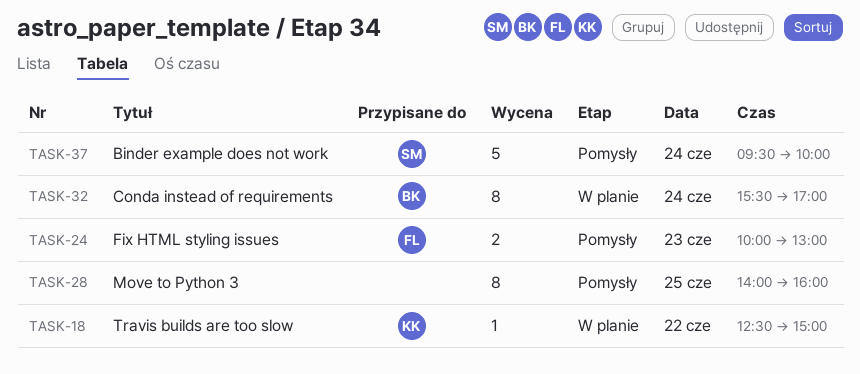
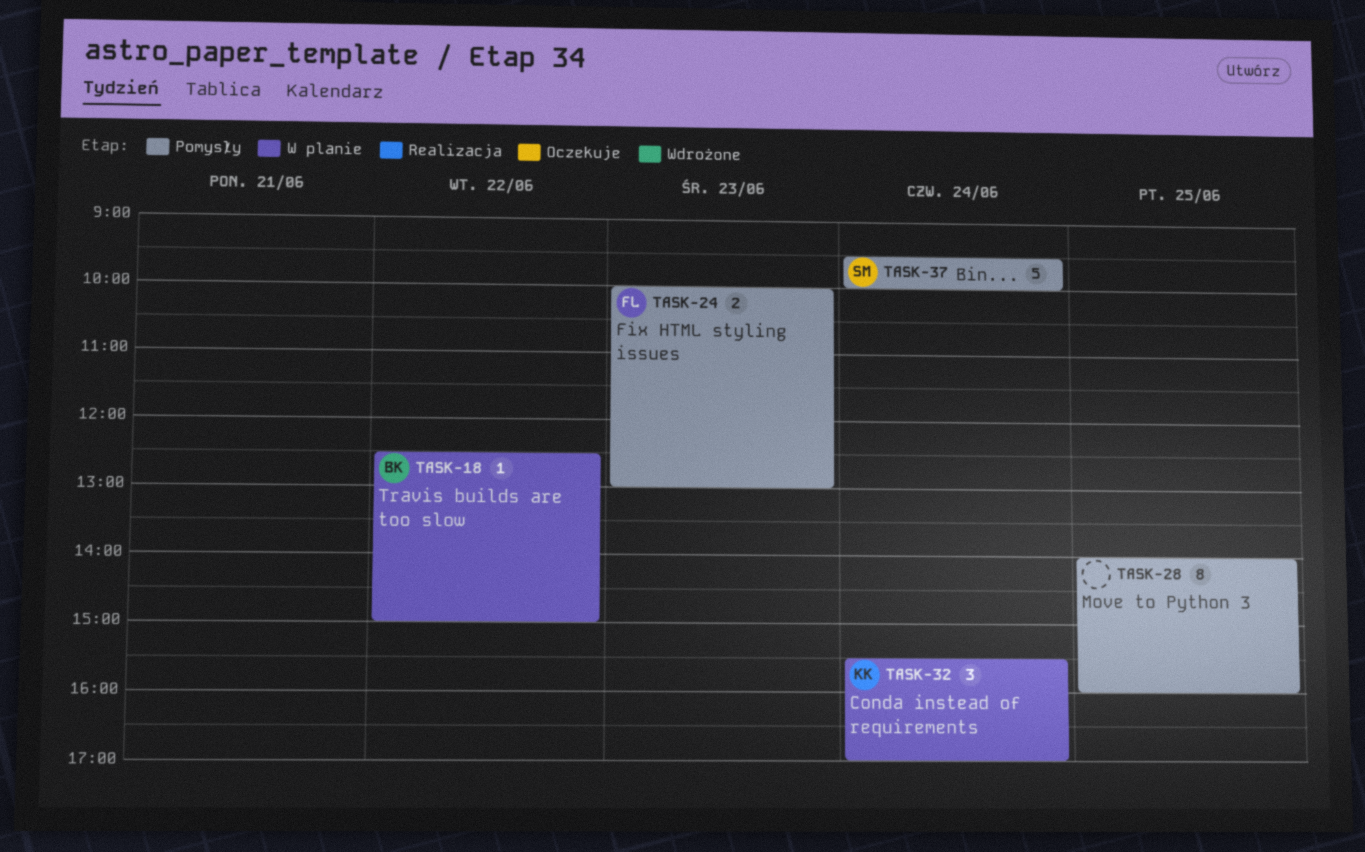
TASK-18, owner: KK -> BK
TASK-32, owner: BK -> KK
TASK-32, estimate: 8 -> 3

